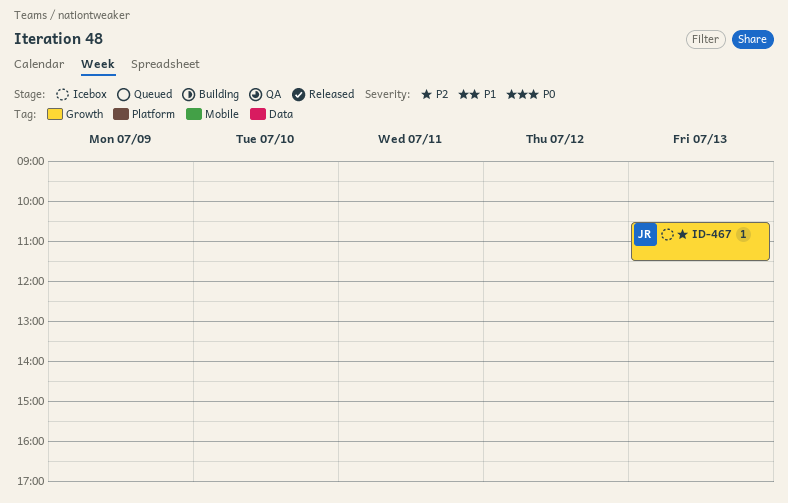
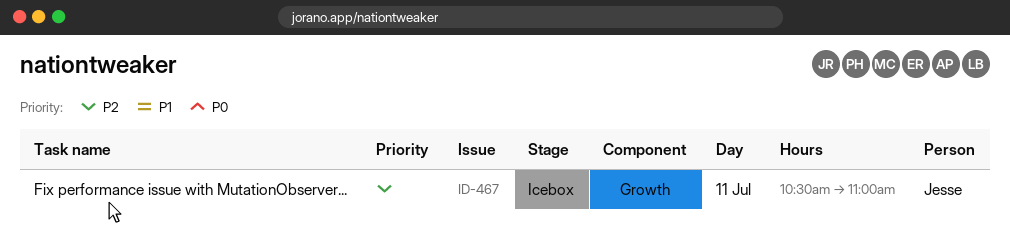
ID-467, day: Jul 13 -> Jul 11
ID-467, ends: 11:30 -> 11:00

